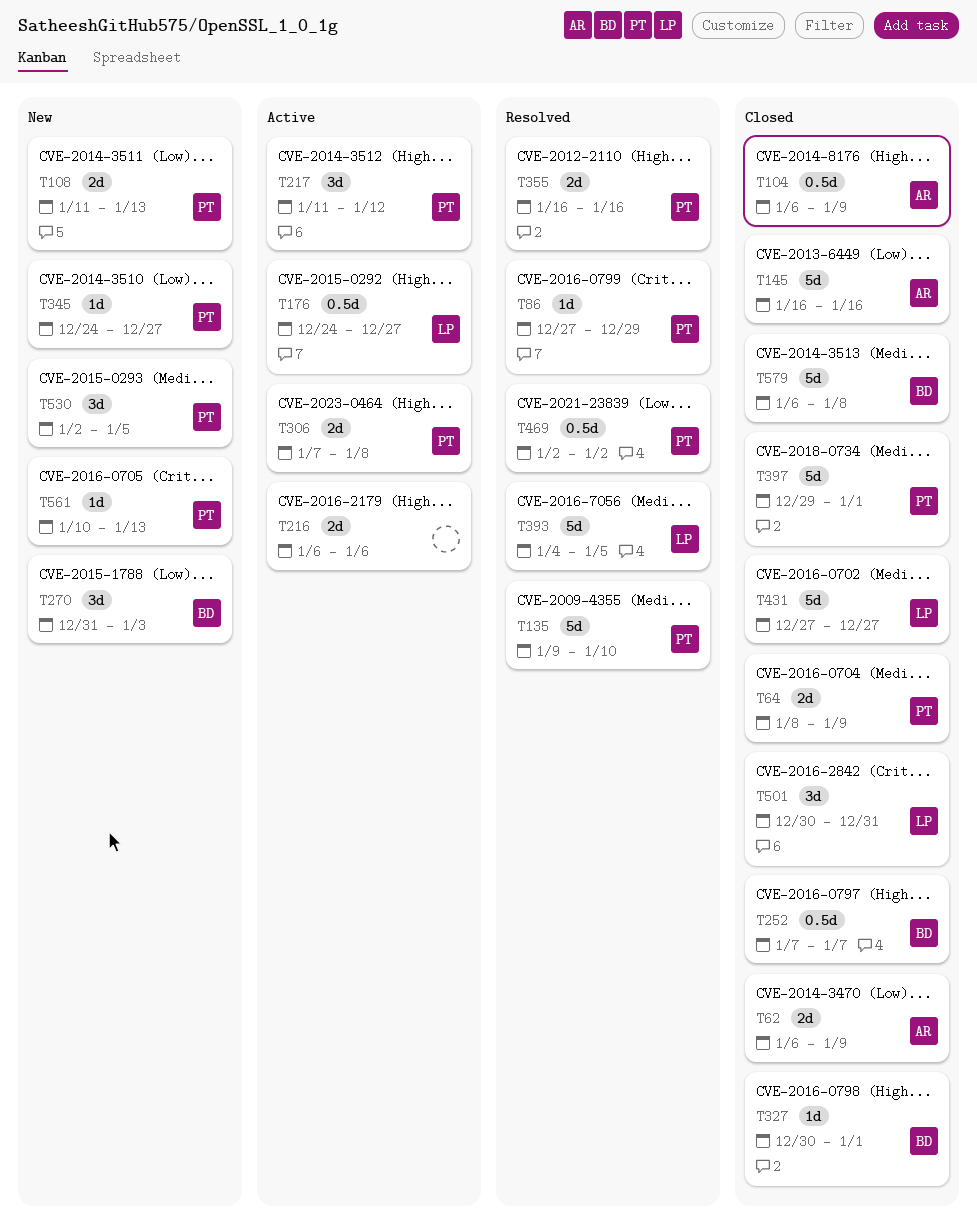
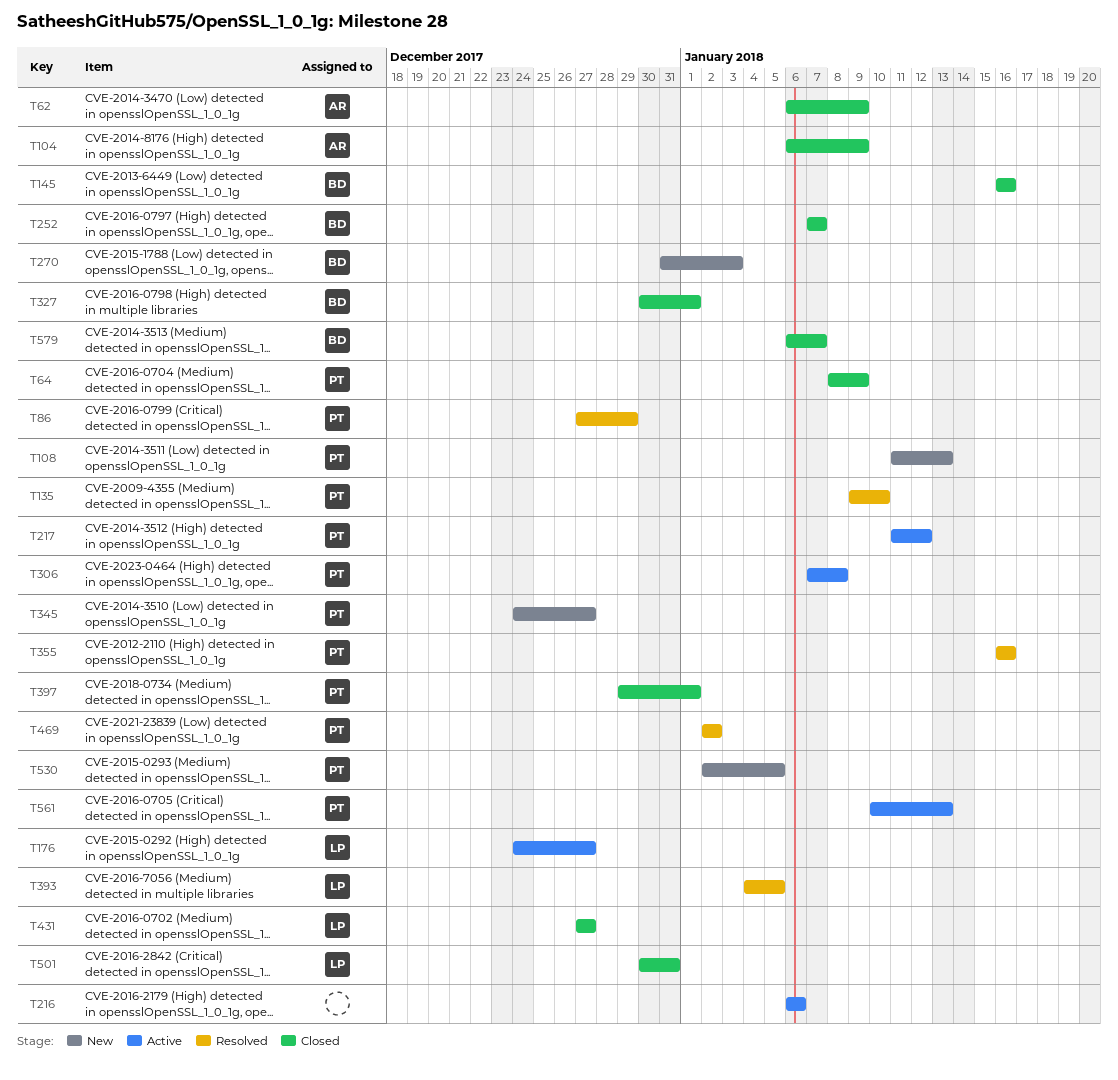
T145, owner: AR -> BD
T561, status: New -> Active
T579, due: Jan 8 -> Jan 7

